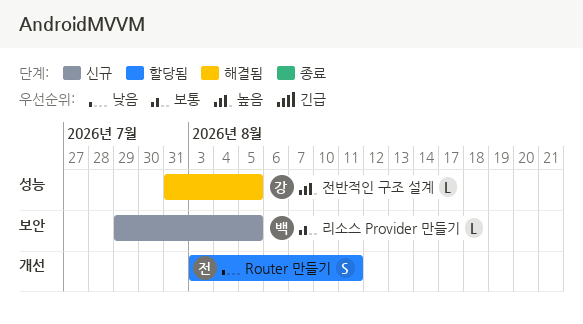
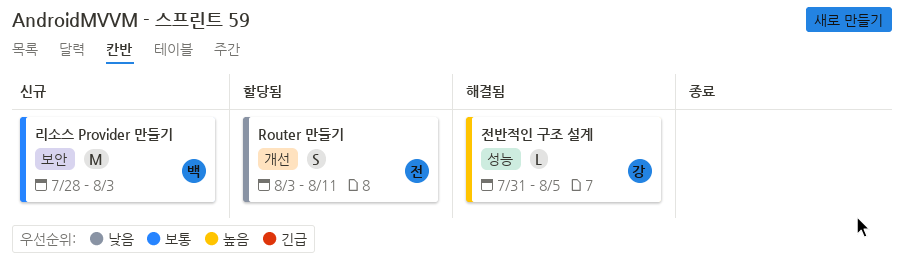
리소스 Provider 만들기, estimate: L -> M
리소스 Provider 만들기, start: Jul 29 -> Jul 28
리소스 Provider 만들기, due: Aug 5 -> Aug 3

